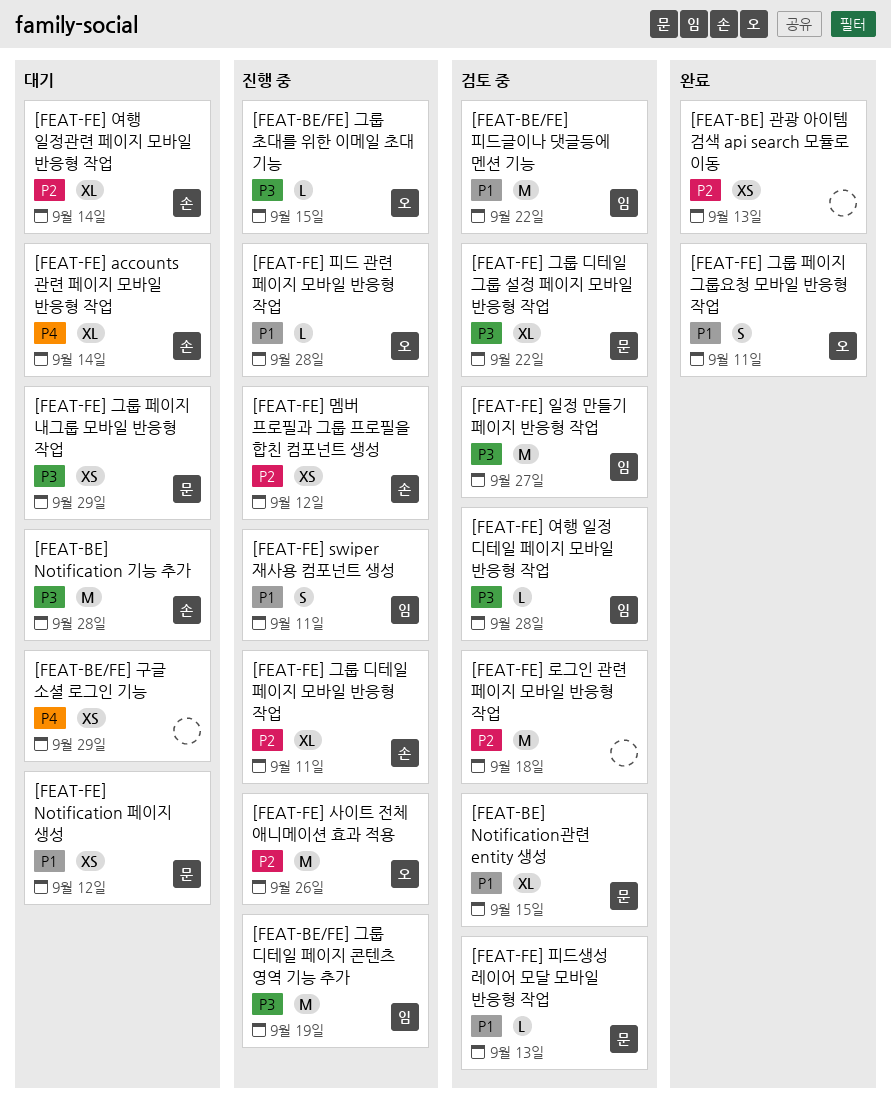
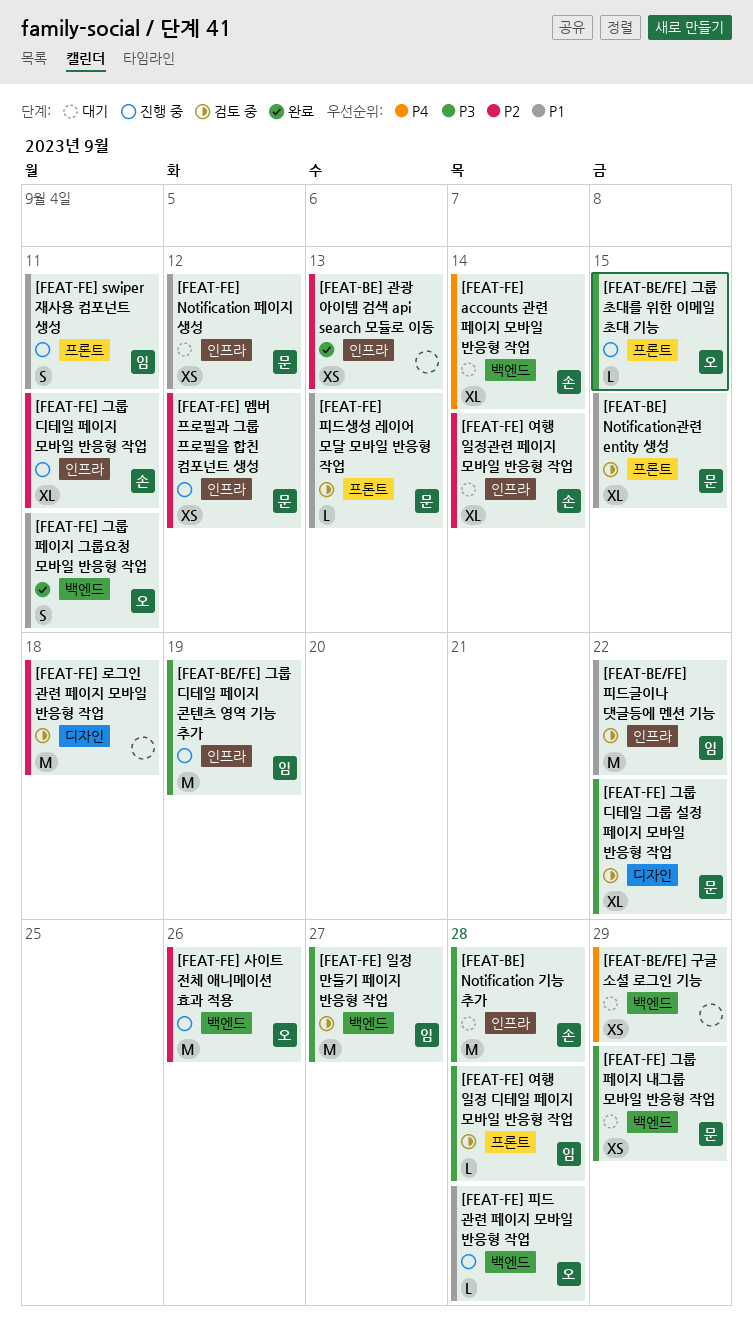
[FEAT-FE] 멤버 프로필과 그룹 프로필을 합친 컴포넌트 생성, owner: 손 -> 문

